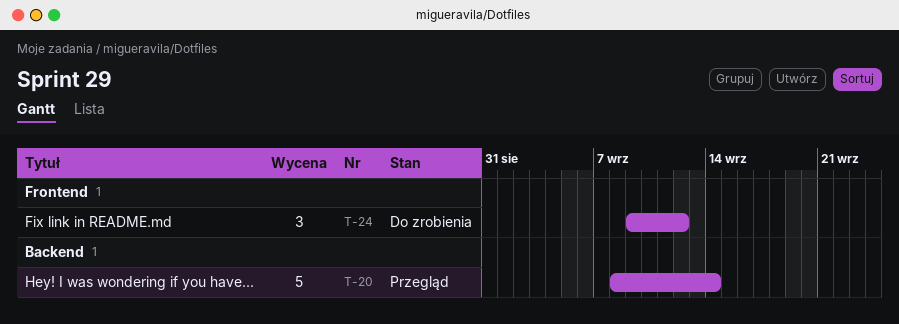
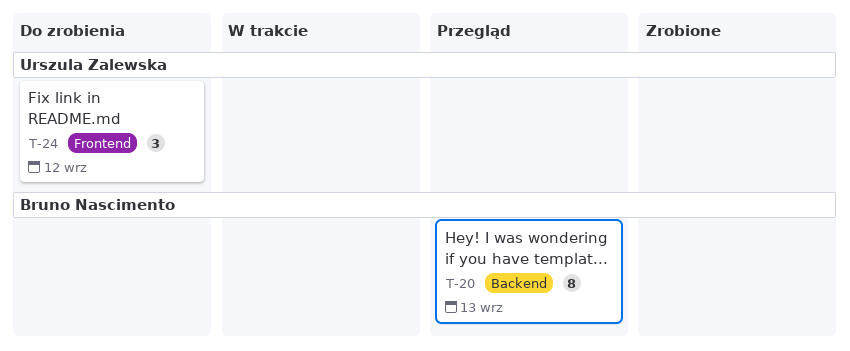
T-20, estimate: 5 -> 8
T-20, due: Sep 14 -> Sep 13

